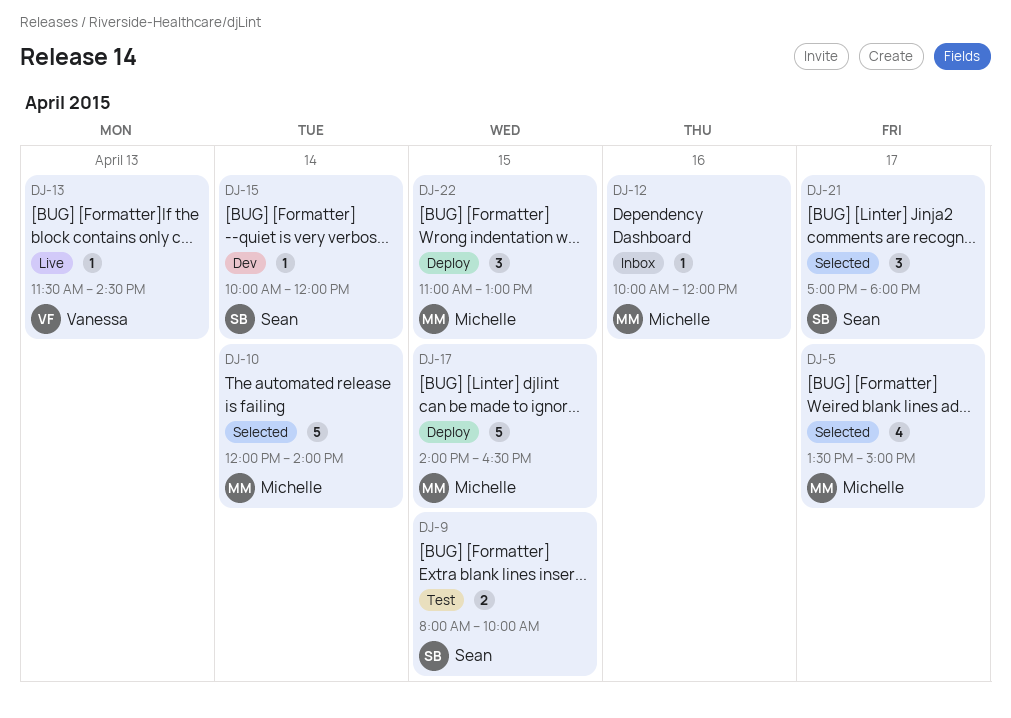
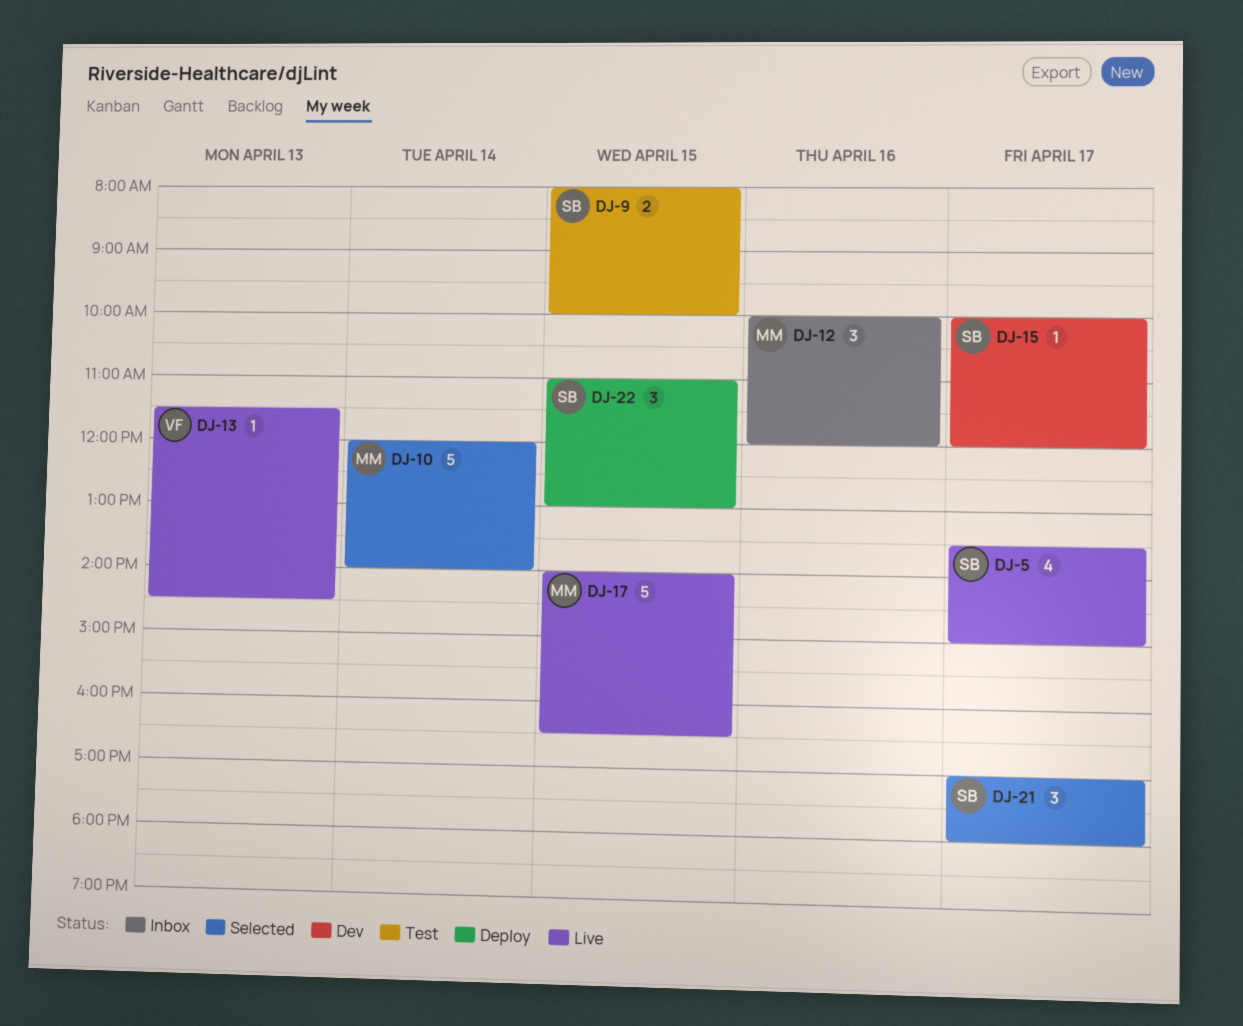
DJ-5, status: Selected -> Live
DJ-5, owner: Michelle -> Sean
DJ-12, estimate: 1 -> 3
DJ-15, day: Apr 14 -> Apr 17
DJ-17, status: Deploy -> Live
DJ-22, owner: Michelle -> Sean

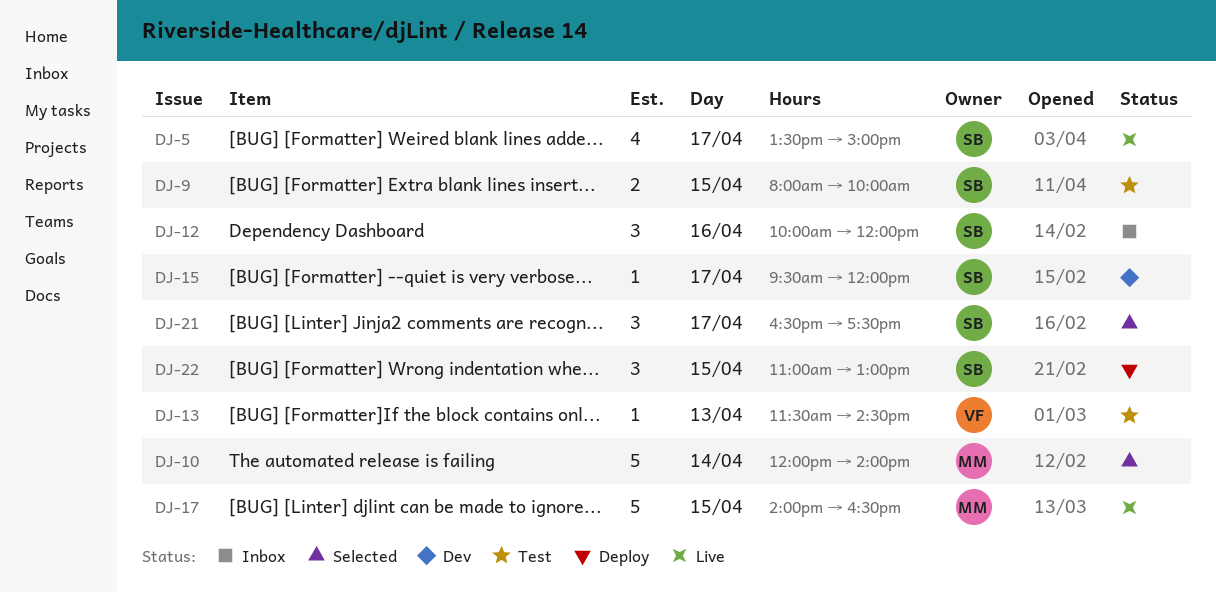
DJ-12, owner: MM -> SB
DJ-13, status: Live -> Test
DJ-15, begins: 10:00 -> 09:30
DJ-21, begins: 17:00 -> 16:30
DJ-21, ends: 18:00 -> 17:30

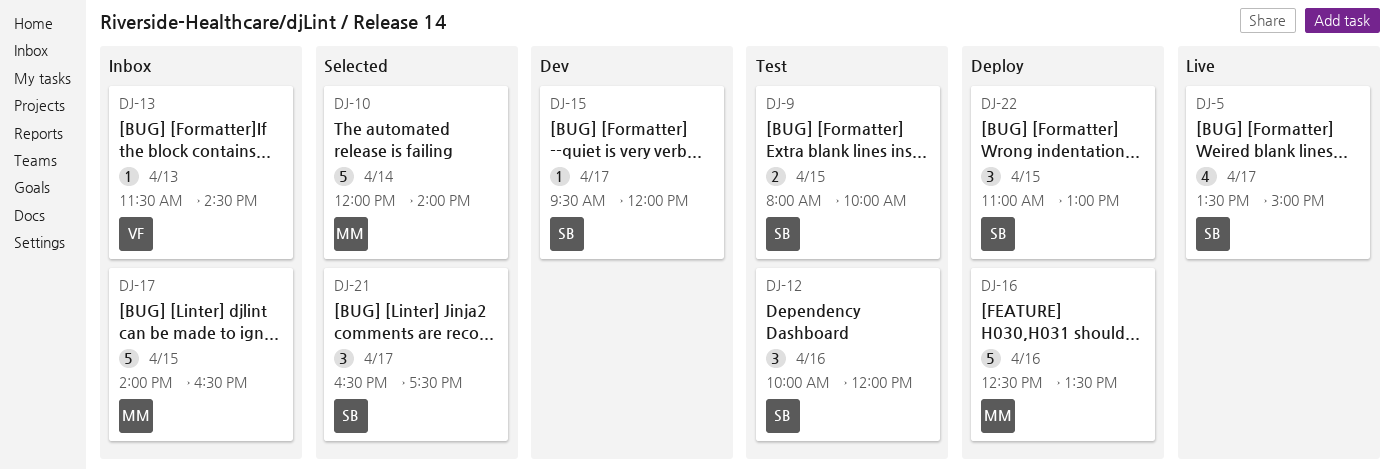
DJ-12, status: Inbox -> Test
DJ-13, status: Test -> Inbox
DJ-16: none -> present
DJ-17, status: Live -> Inbox

